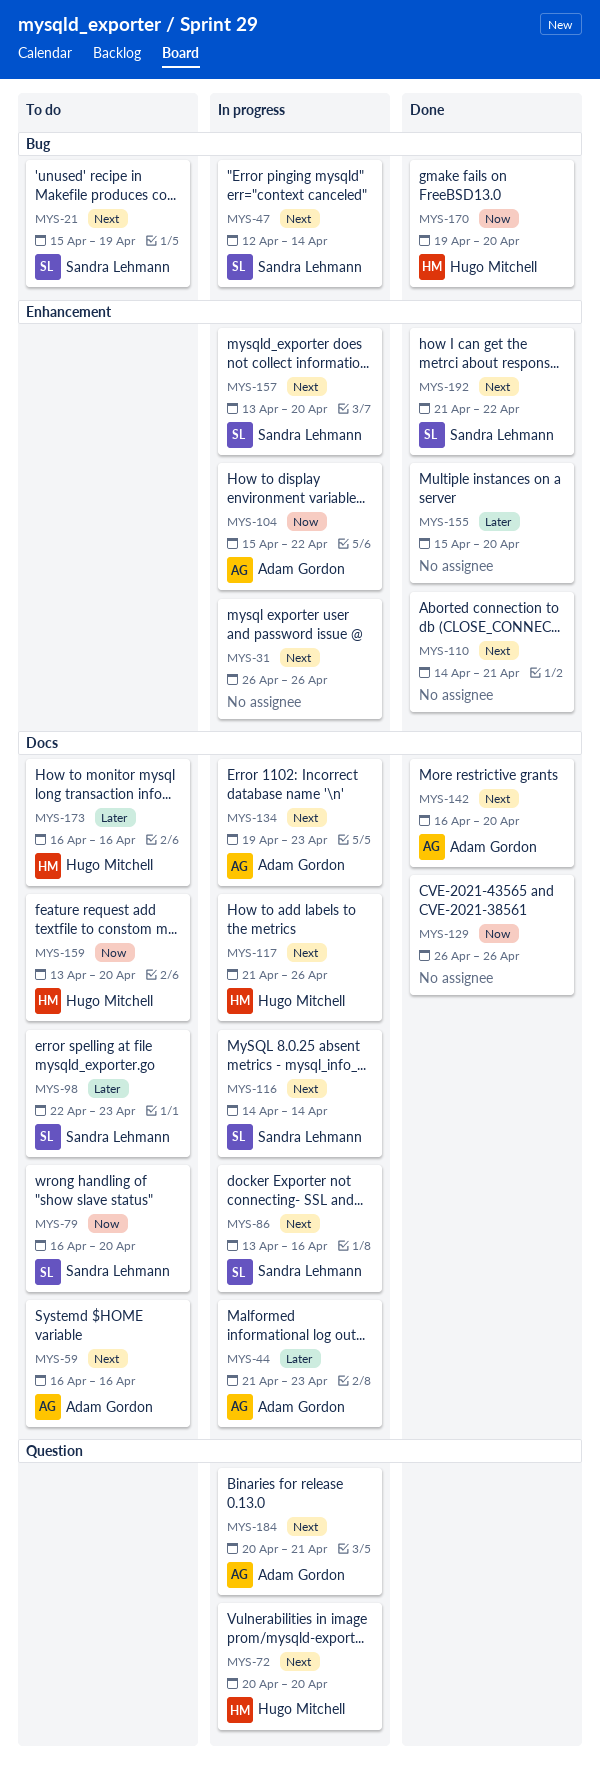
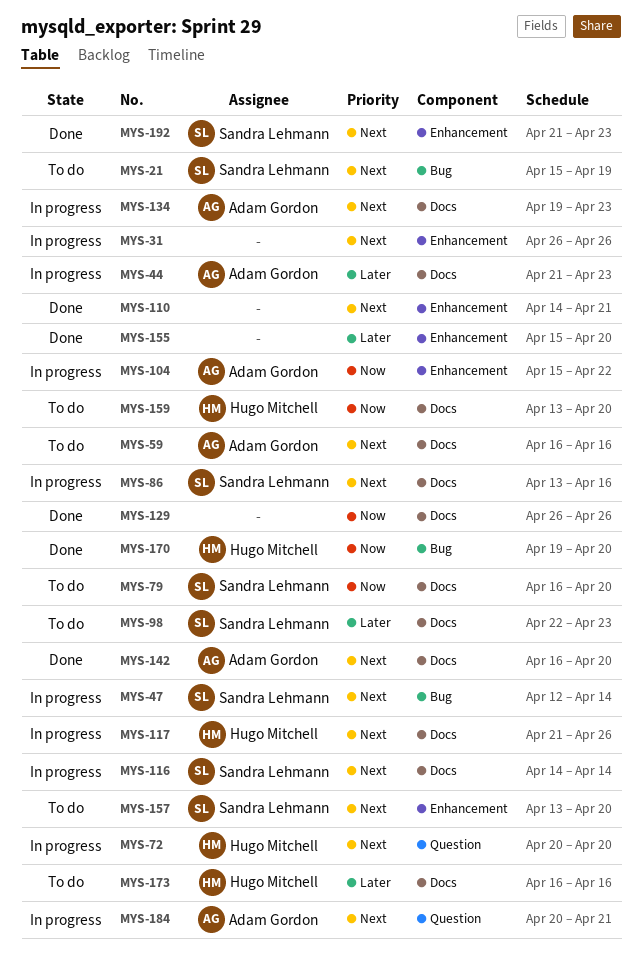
MYS-157, status: In progress -> To do
MYS-192, due: Apr 22 -> Apr 23

